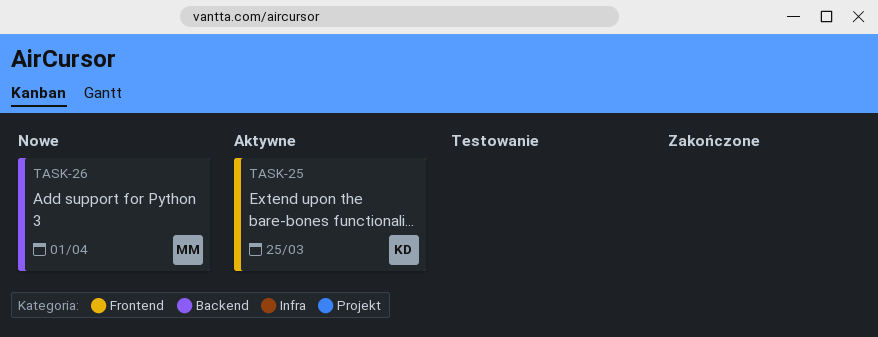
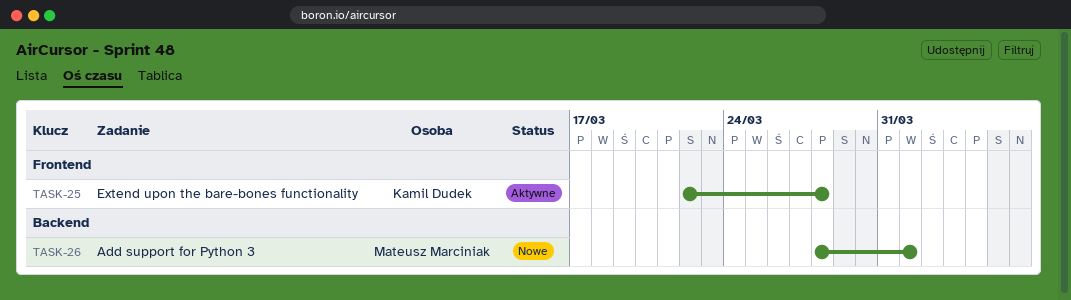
TASK-25, due: Mar 25 -> Mar 28

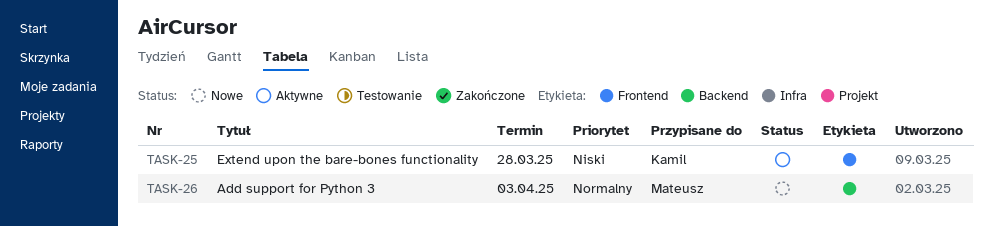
TASK-26, due: Apr 1 -> Apr 3

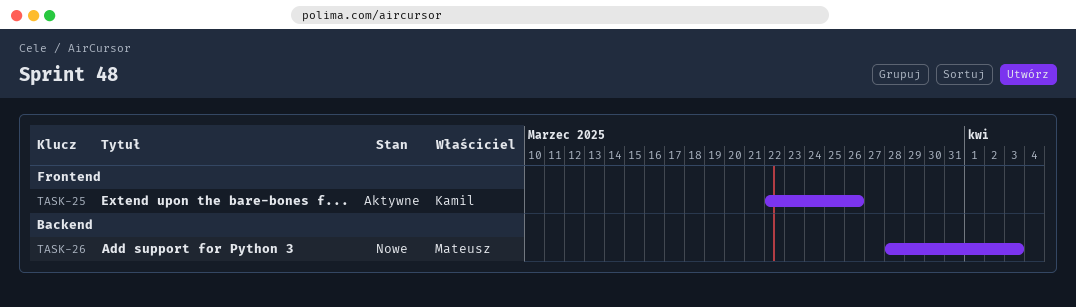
TASK-25, due: Mar 28 -> Mar 26

